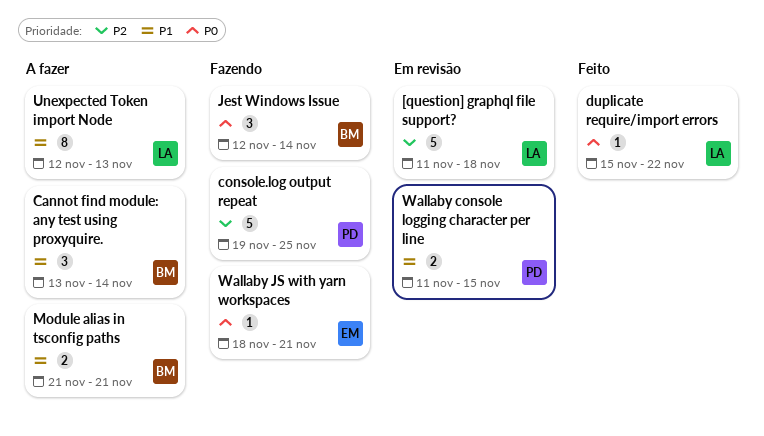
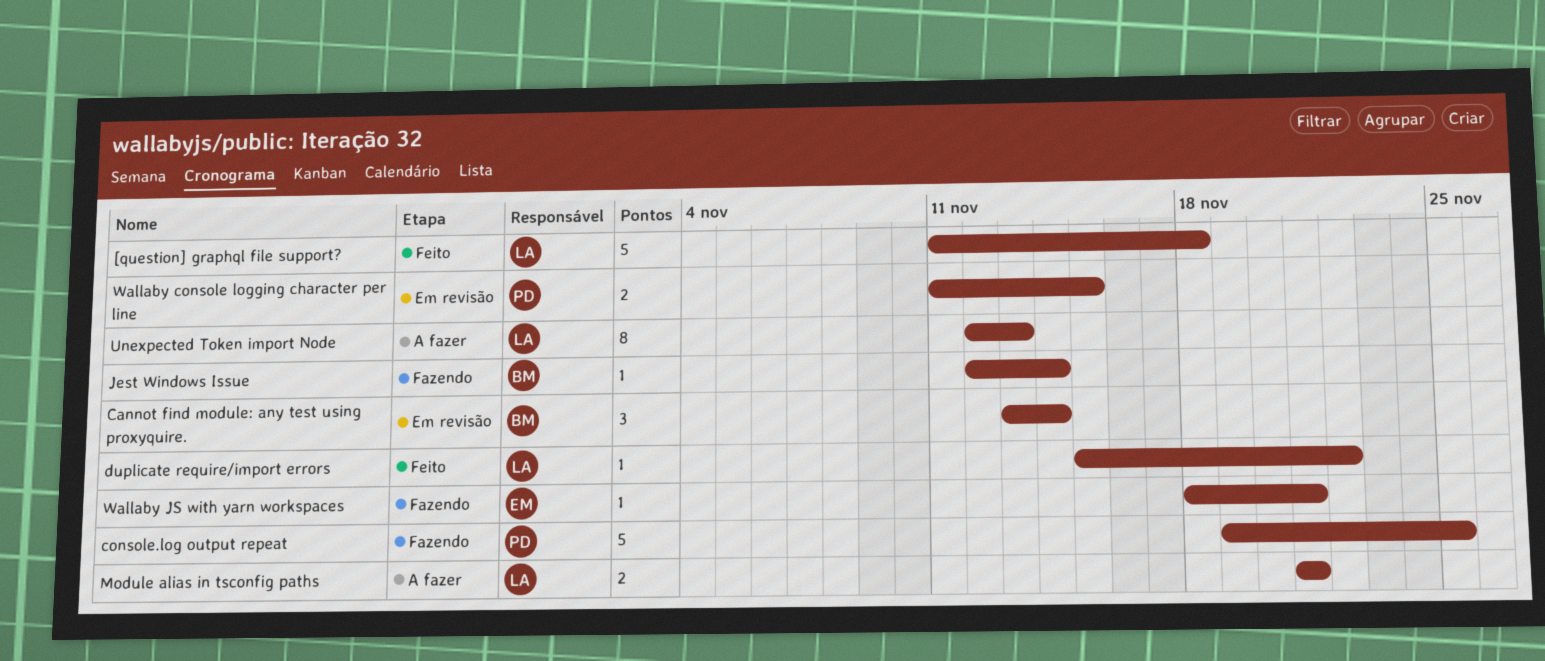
[question] graphql file support?, status: Em revisão -> Feito
Cannot find module: any test using proxyquire., status: A fazer -> Em revisão
Jest Windows Issue, estimate: 3 -> 1
Module alias in tsconfig paths, owner: BM -> LA

